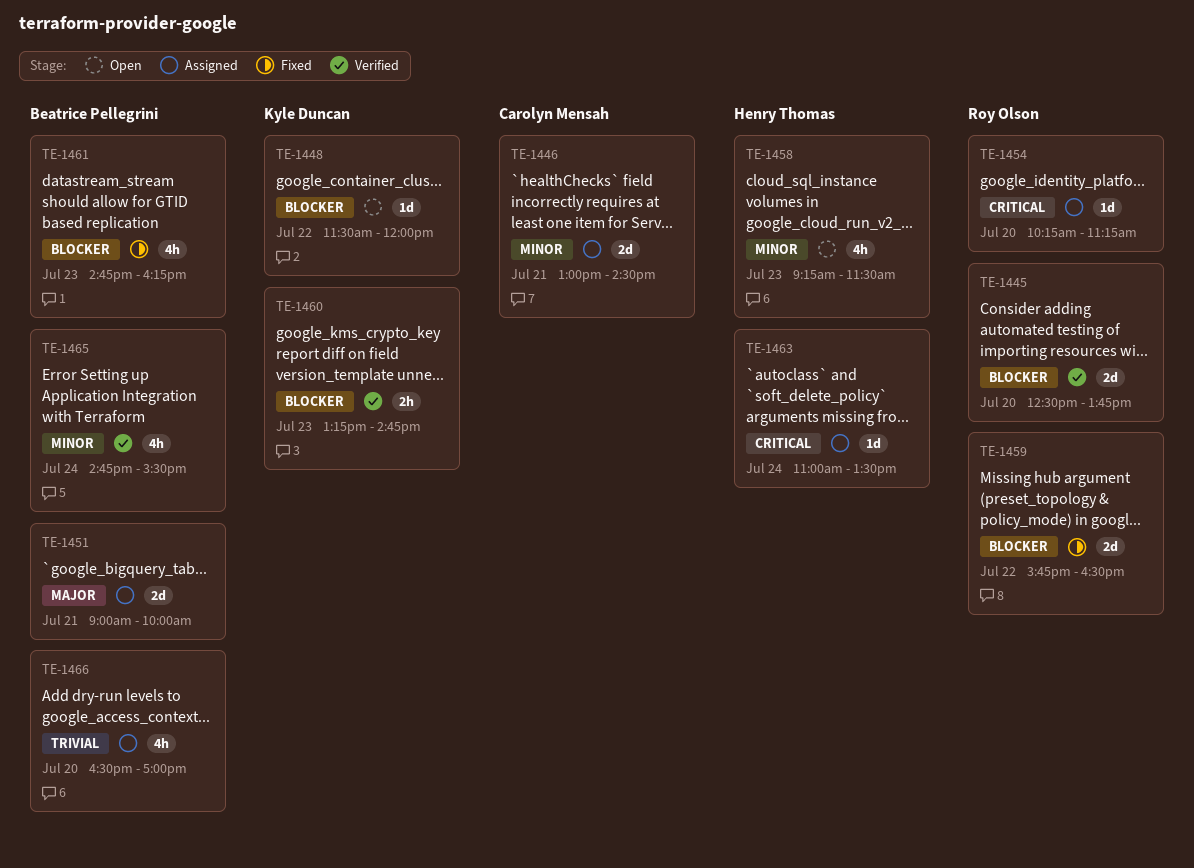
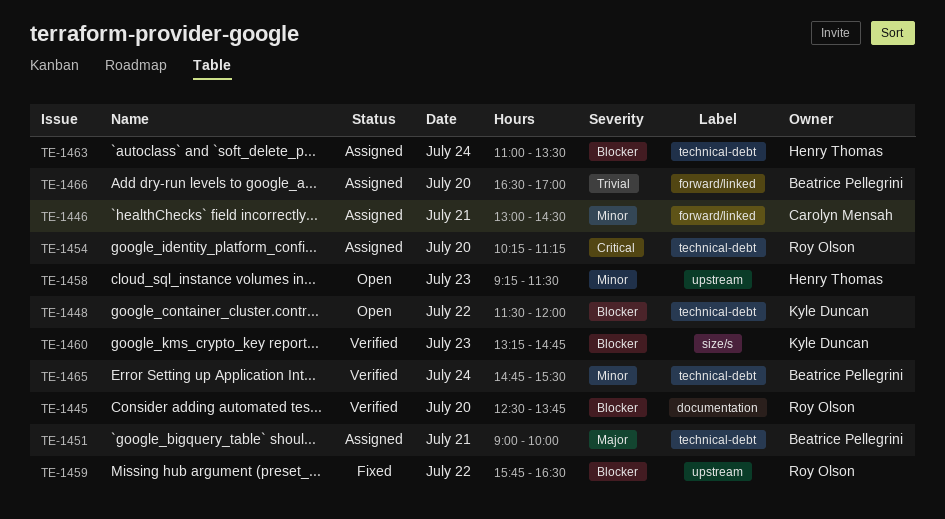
TE-1461: present -> none
TE-1463, priority: Critical -> Blocker

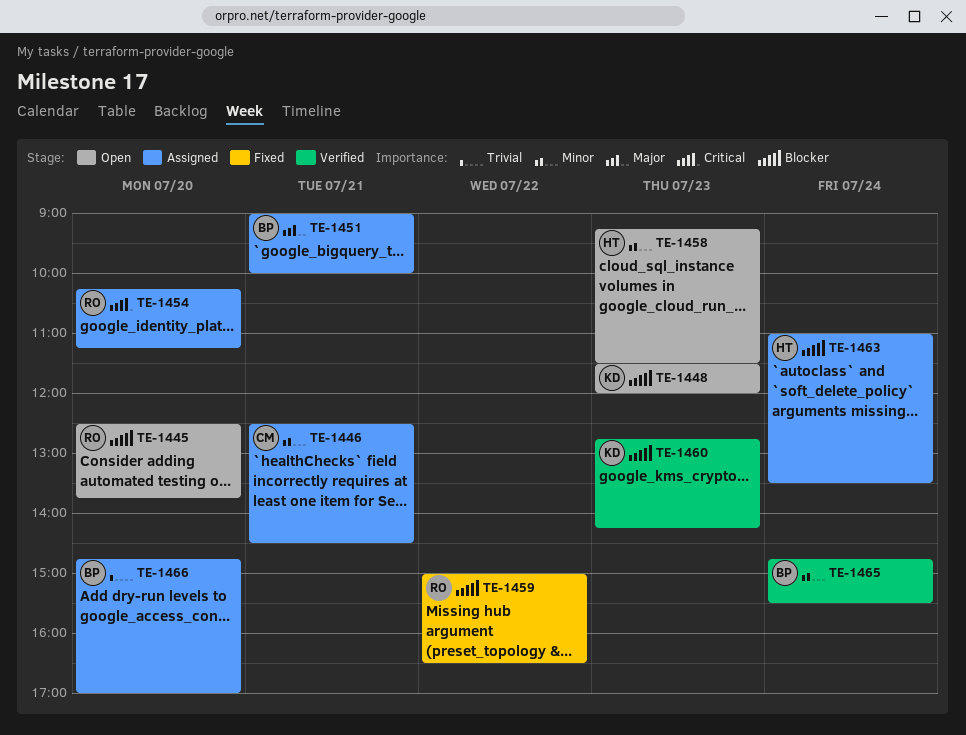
TE-1445, status: Verified -> Open
TE-1446, begins: 13:00 -> 12:30
TE-1448, day: Jul 22 -> Jul 23
TE-1459, begins: 15:45 -> 15:00
TE-1460, begins: 13:15 -> 12:45
TE-1460, ends: 14:45 -> 14:15
TE-1466, begins: 16:30 -> 14:45

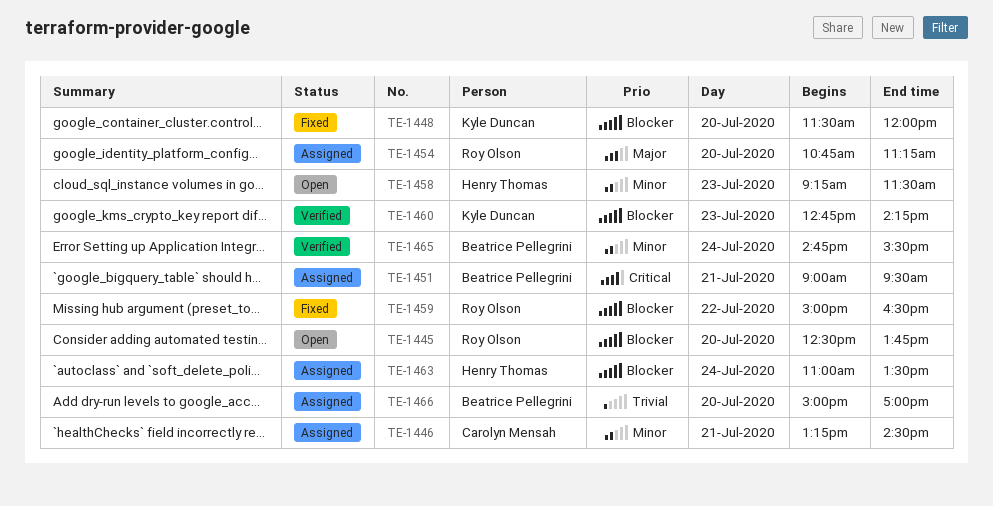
TE-1446, begins: 12:30 -> 13:15
TE-1448, status: Open -> Fixed
TE-1448, day: Jul 23 -> Jul 20
TE-1451, priority: Major -> Critical
TE-1451, ends: 10:00 -> 09:30
TE-1454, priority: Critical -> Major
TE-1454, begins: 10:15 -> 10:45
TE-1466, begins: 14:45 -> 15:00

